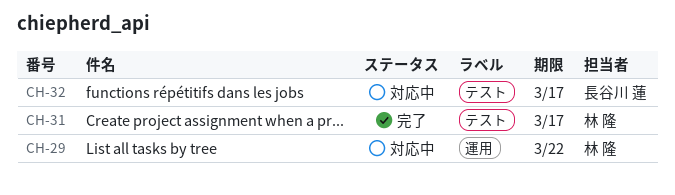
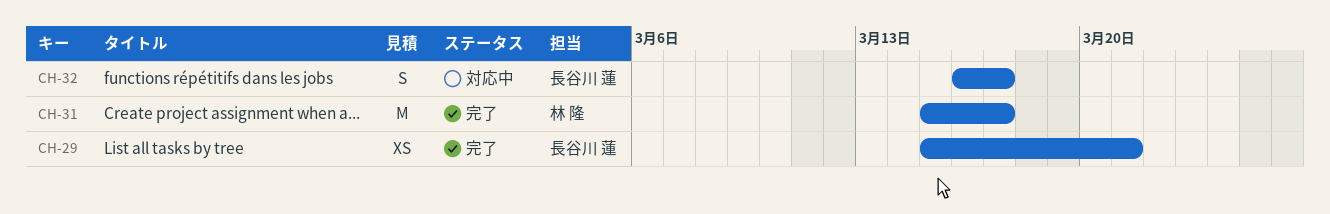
CH-29, status: 対応中 -> 完了
CH-29, owner: 林 隆 -> 長谷川 蓮
CH-29, due: Mar 22 -> Mar 21

